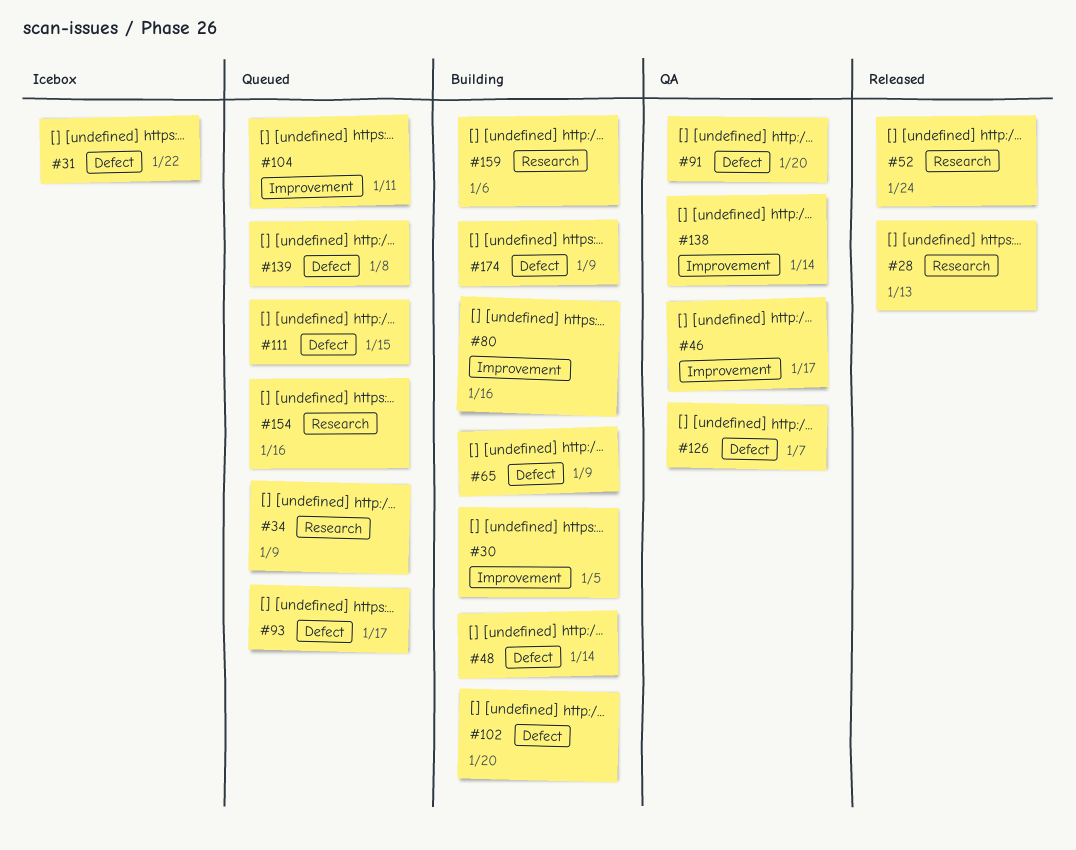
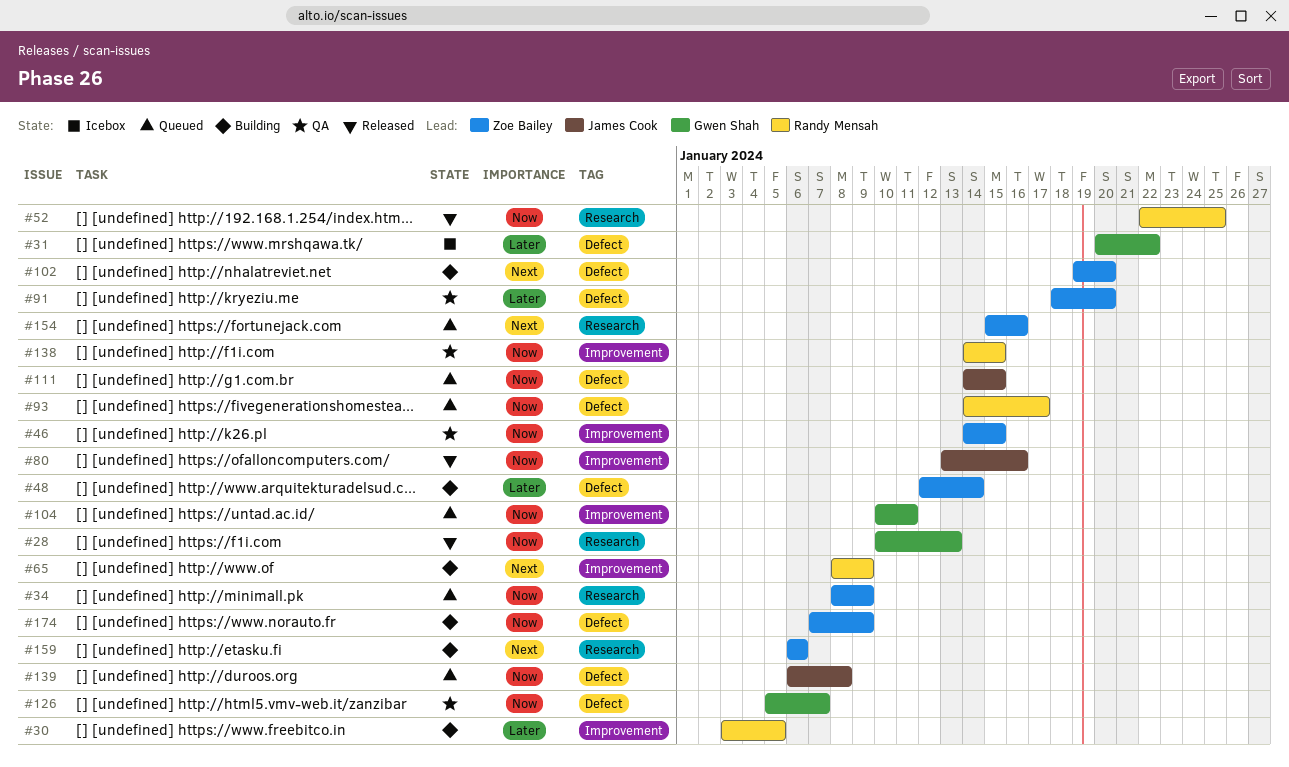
#46, due: Jan 17 -> Jan 15
#52, due: Jan 24 -> Jan 25
#65, label: Defect -> Improvement
#80, status: Building -> Released
#138, due: Jan 14 -> Jan 15

